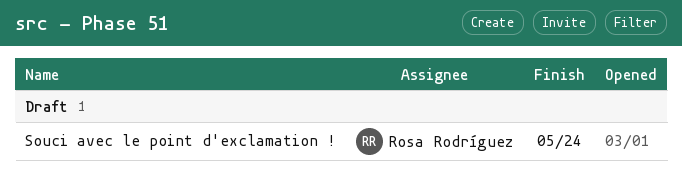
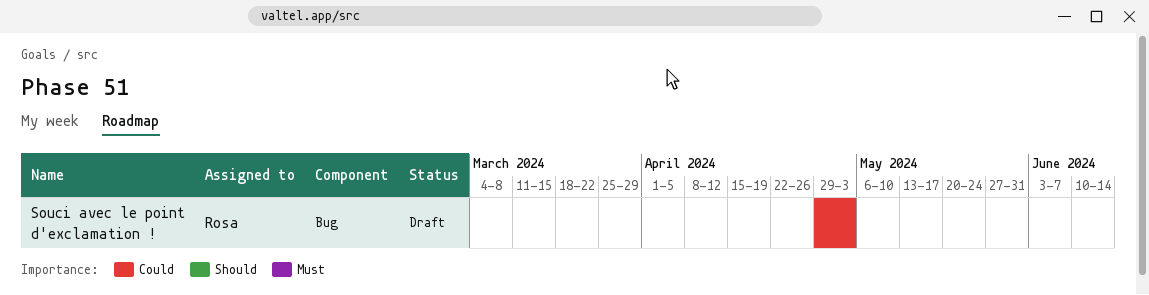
Souci avec le point d'exclamation !, due: May 24 -> May 3

